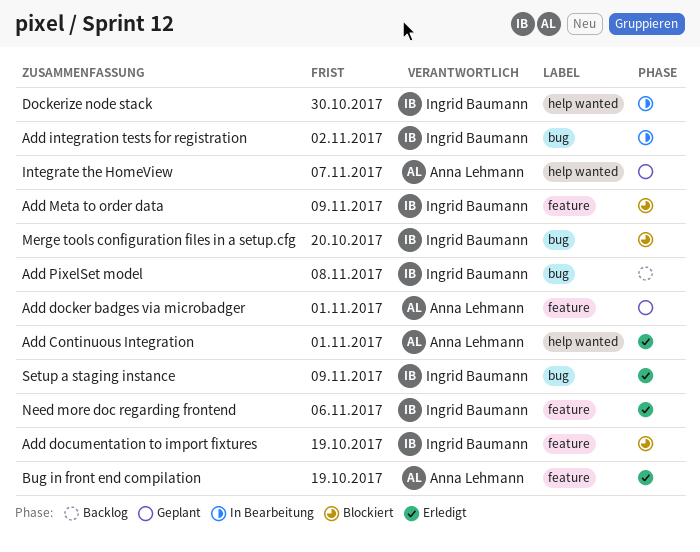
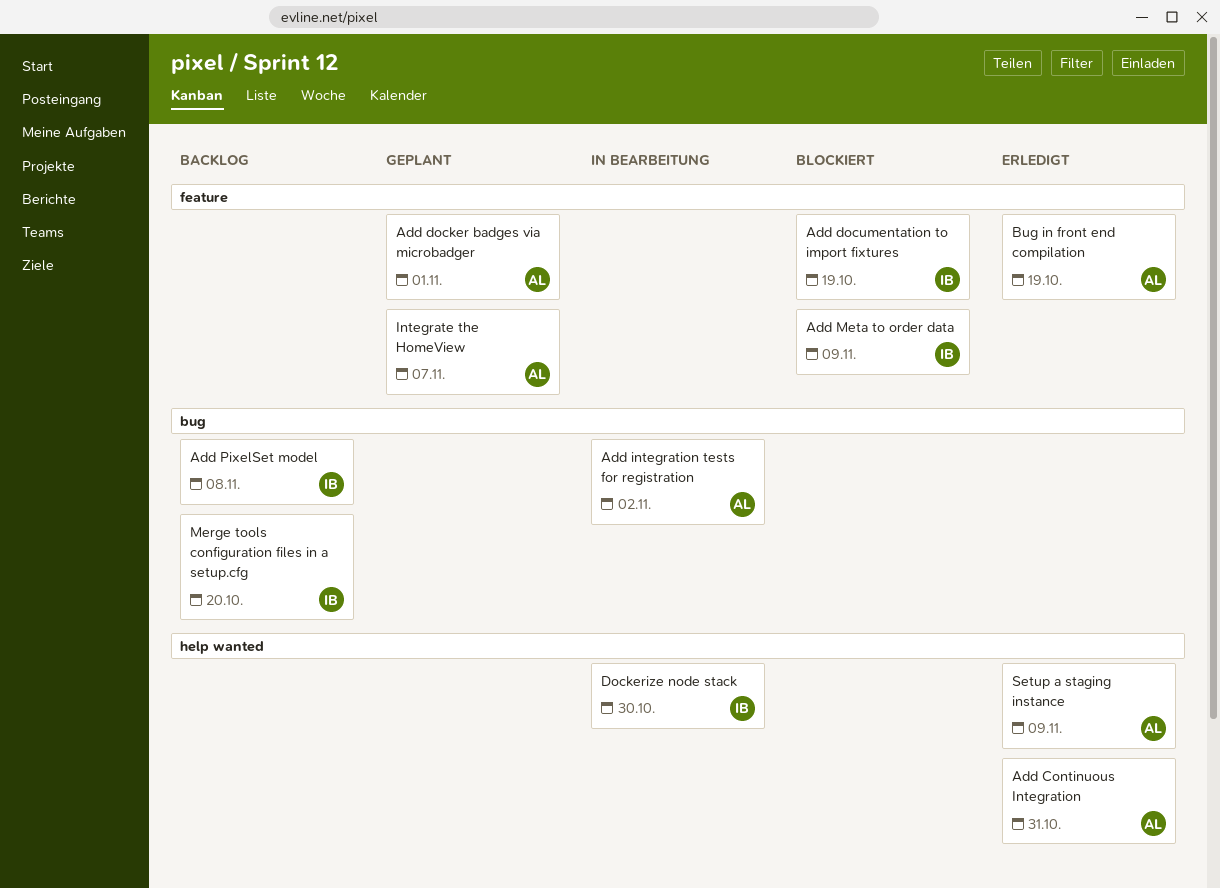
Add Continuous Integration, due: Nov 1 -> Oct 31
Add integration tests for registration, owner: Ingrid Baumann -> Anna Lehmann
Integrate the HomeView, label: help wanted -> feature
Merge tools configuration files in a setup.cfg, status: Blockiert -> Backlog
Need more doc regarding frontend: present -> none
Setup a staging instance, owner: Ingrid Baumann -> Anna Lehmann
Setup a staging instance, label: bug -> help wanted

